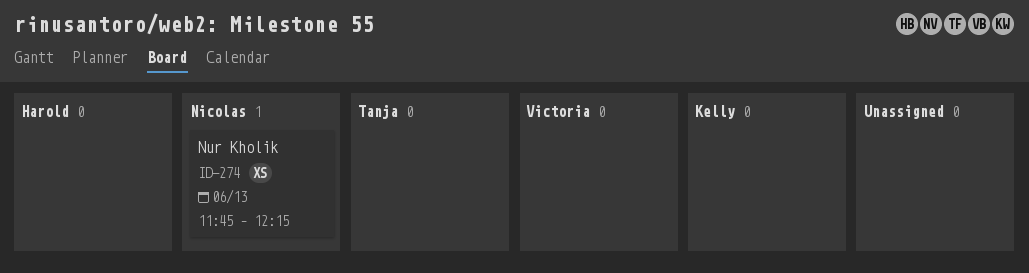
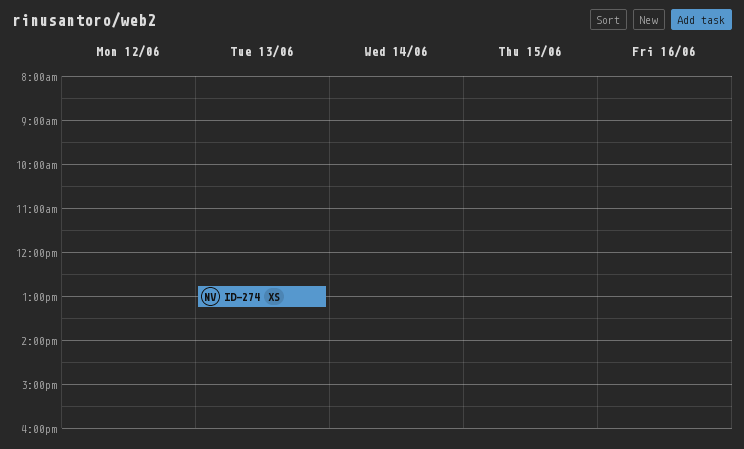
ID-274, begins: 11:45 -> 12:45
ID-274, ends: 12:15 -> 13:15

